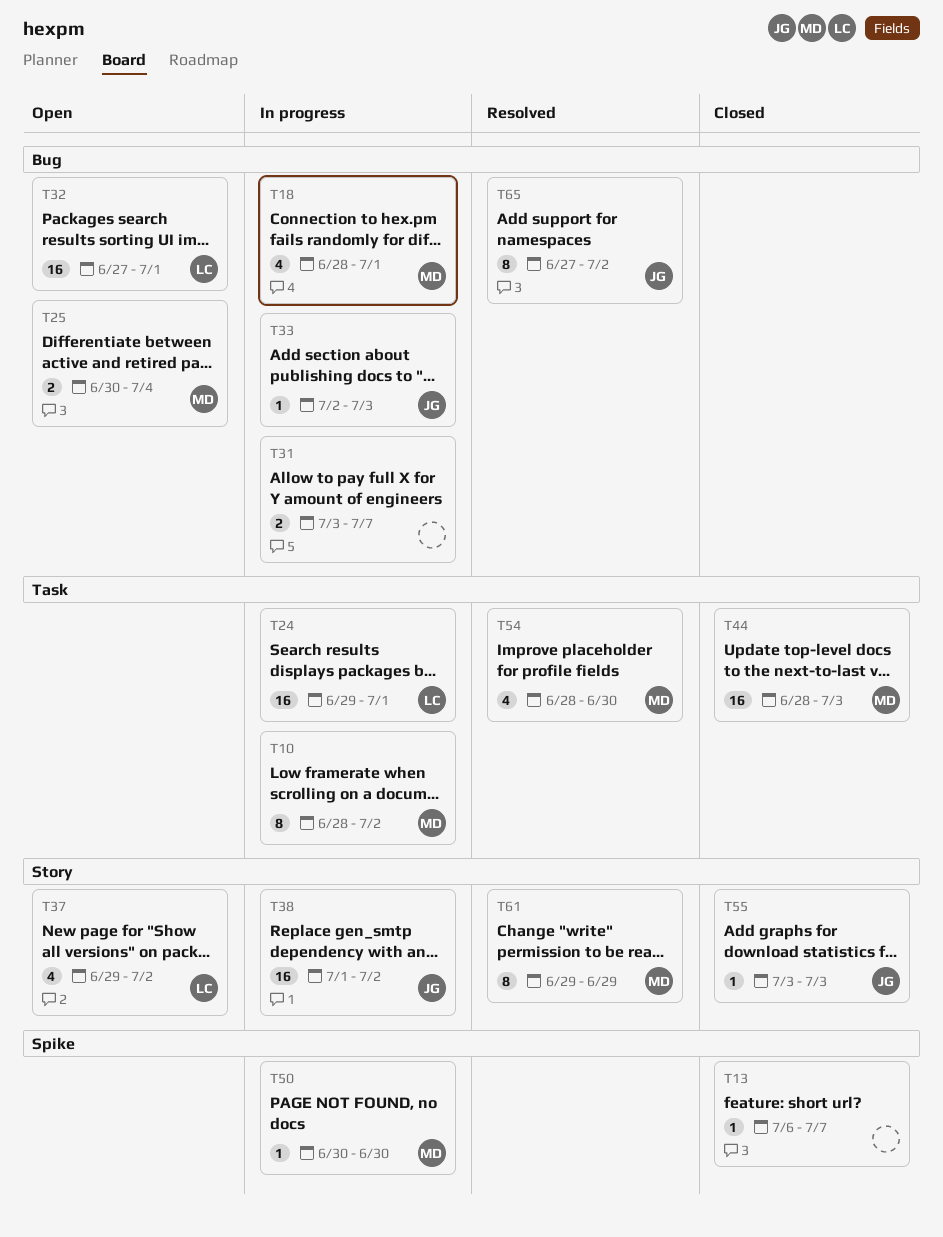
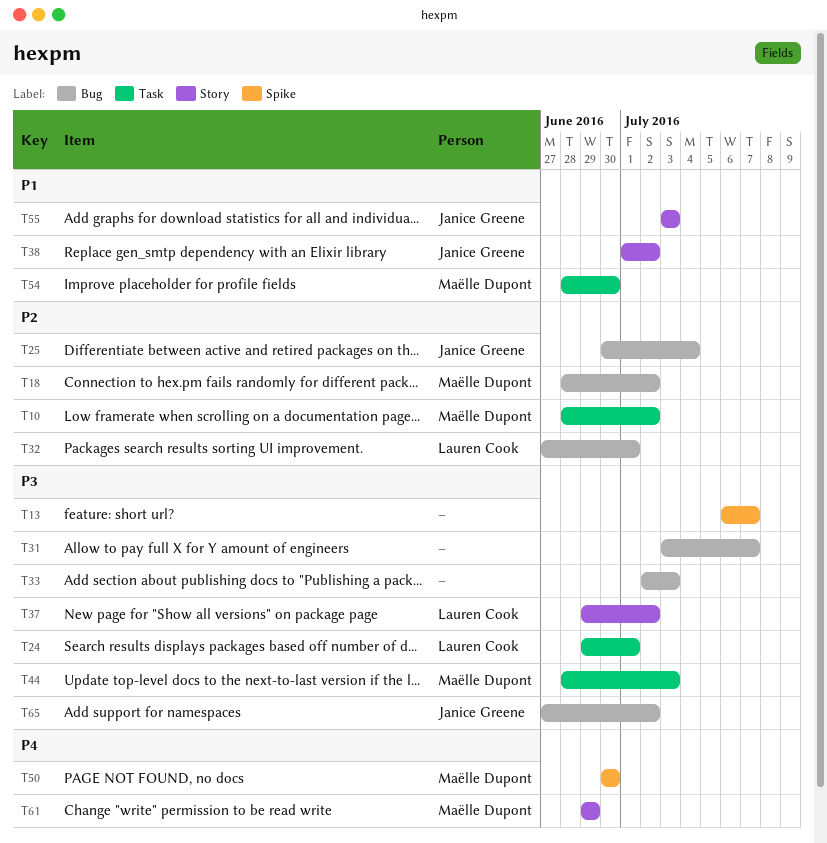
T18, due: Jul 1 -> Jul 2
T25, owner: Maëlle Dupont -> Janice Greene
T33, owner: Janice Greene -> none

